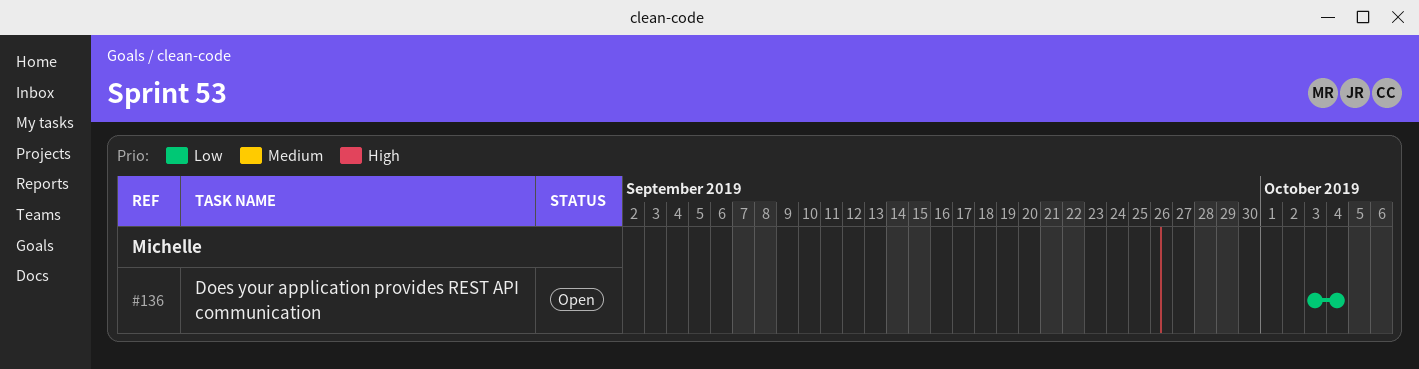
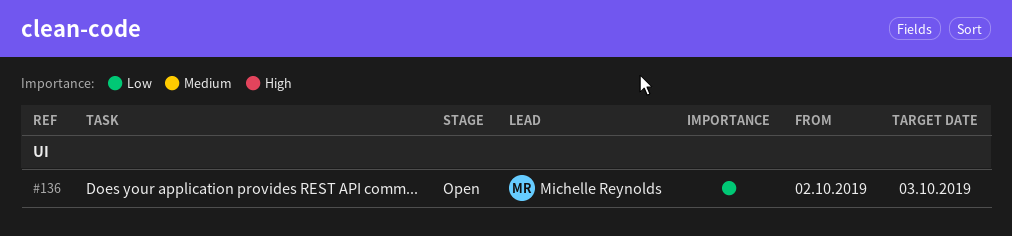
#136, start: Oct 3 -> Oct 2
#136, due: Oct 4 -> Oct 3

